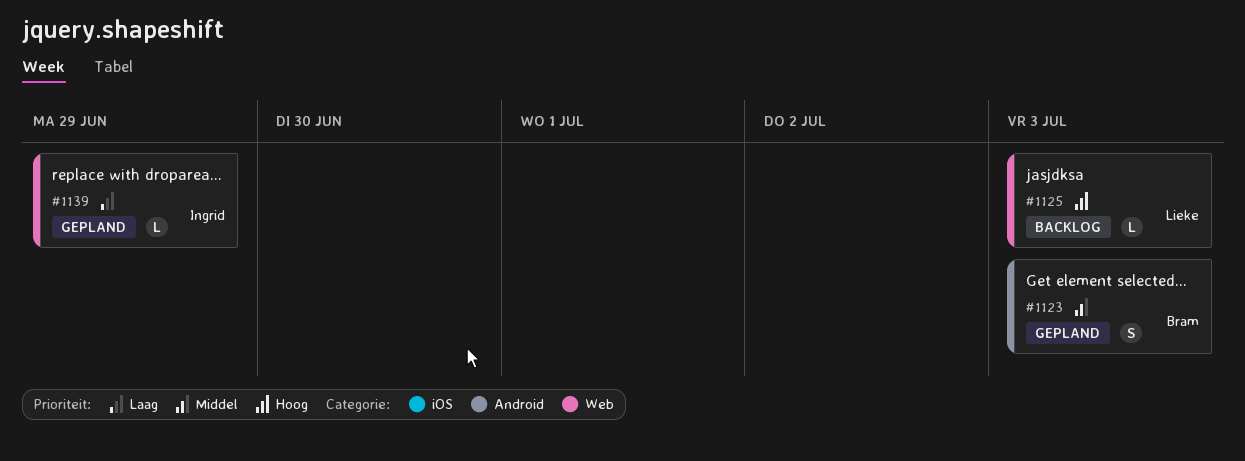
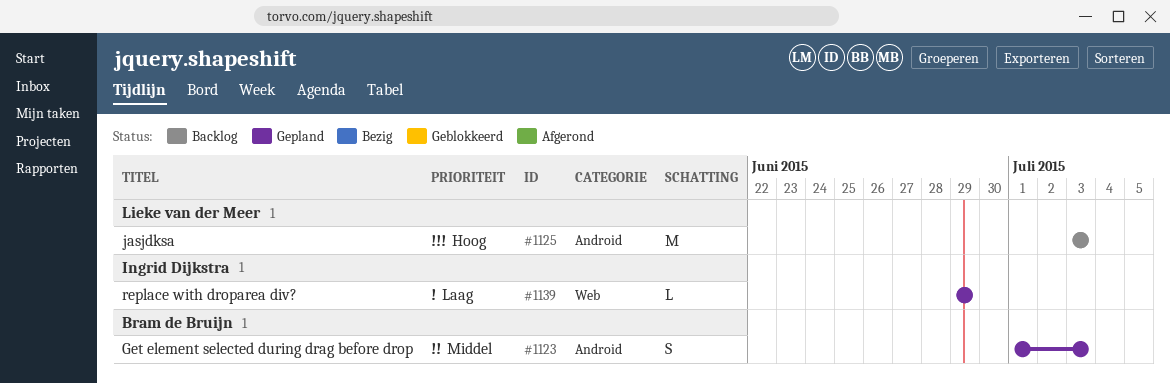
#1125, label: Web -> Android
#1125, estimate: L -> M

